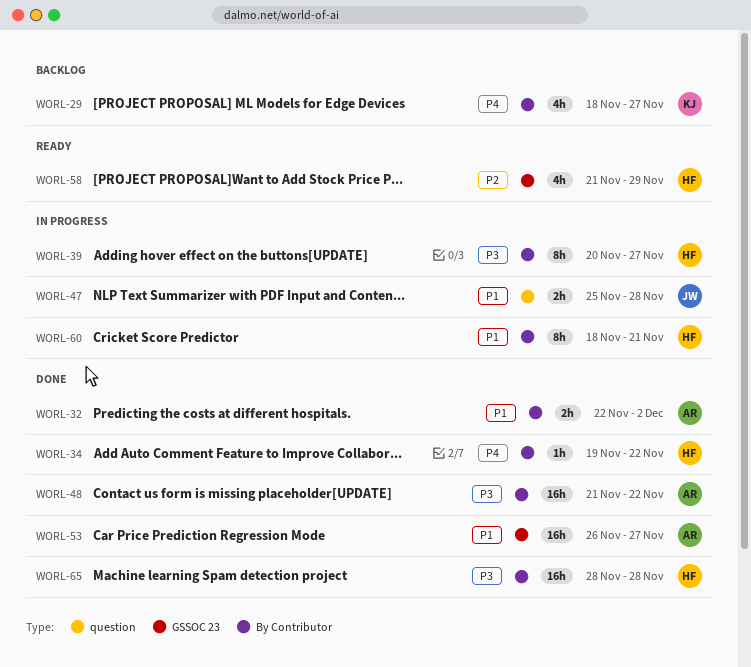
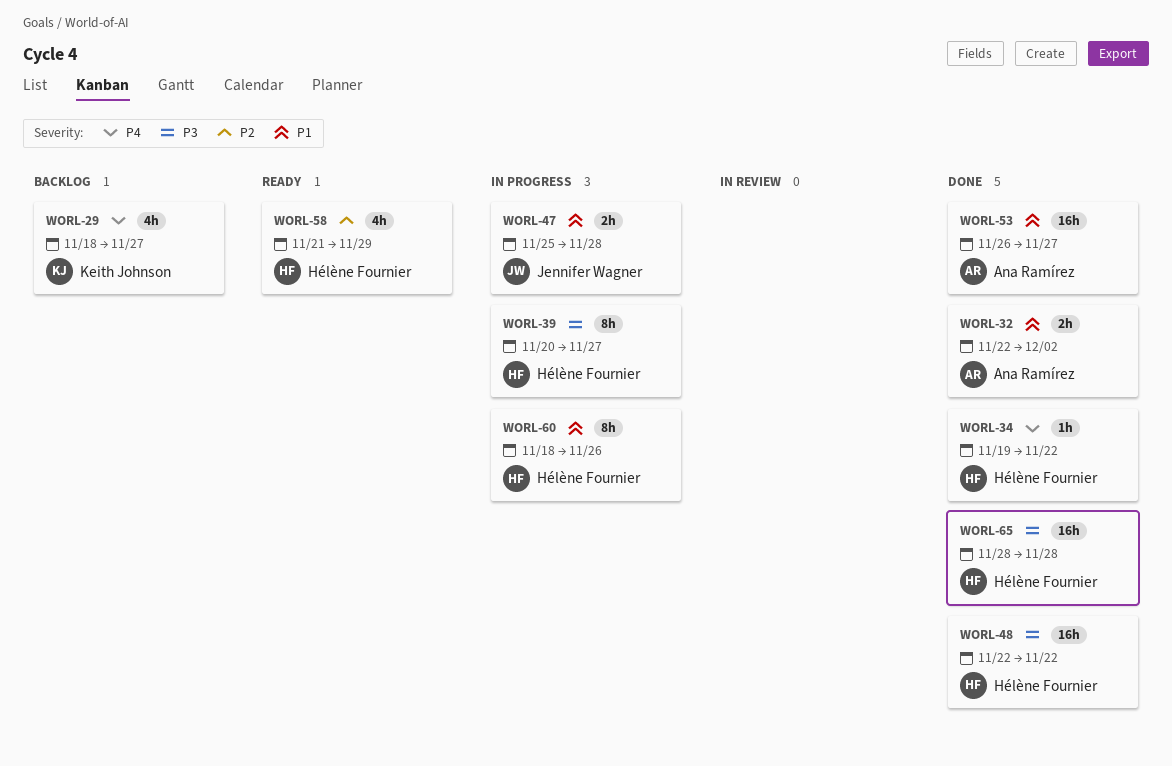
WORL-48, owner: Ana Ramírez -> Hélène Fournier
WORL-48, start: Nov 21 -> Nov 22
WORL-60, due: Nov 21 -> Nov 26

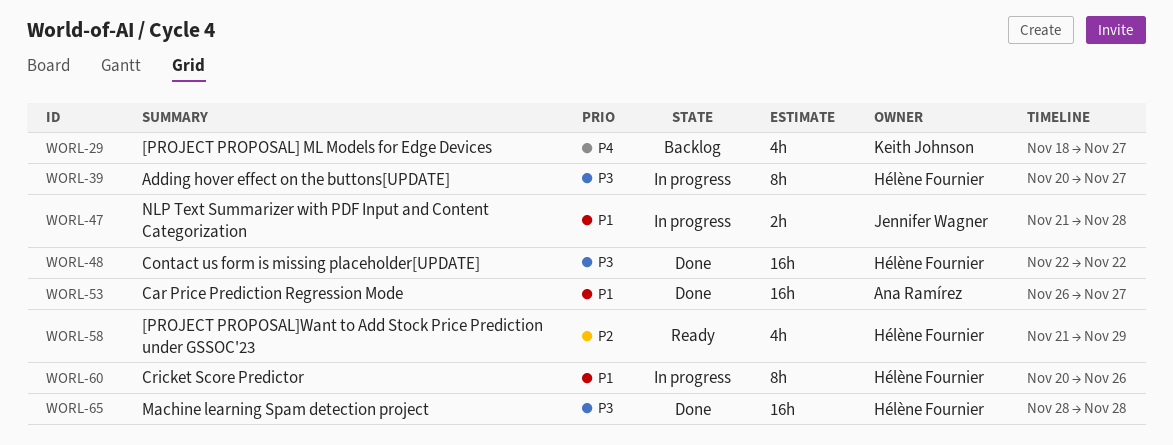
WORL-32: present -> none
WORL-34: present -> none
WORL-47, start: Nov 25 -> Nov 21
WORL-60, start: Nov 18 -> Nov 20

